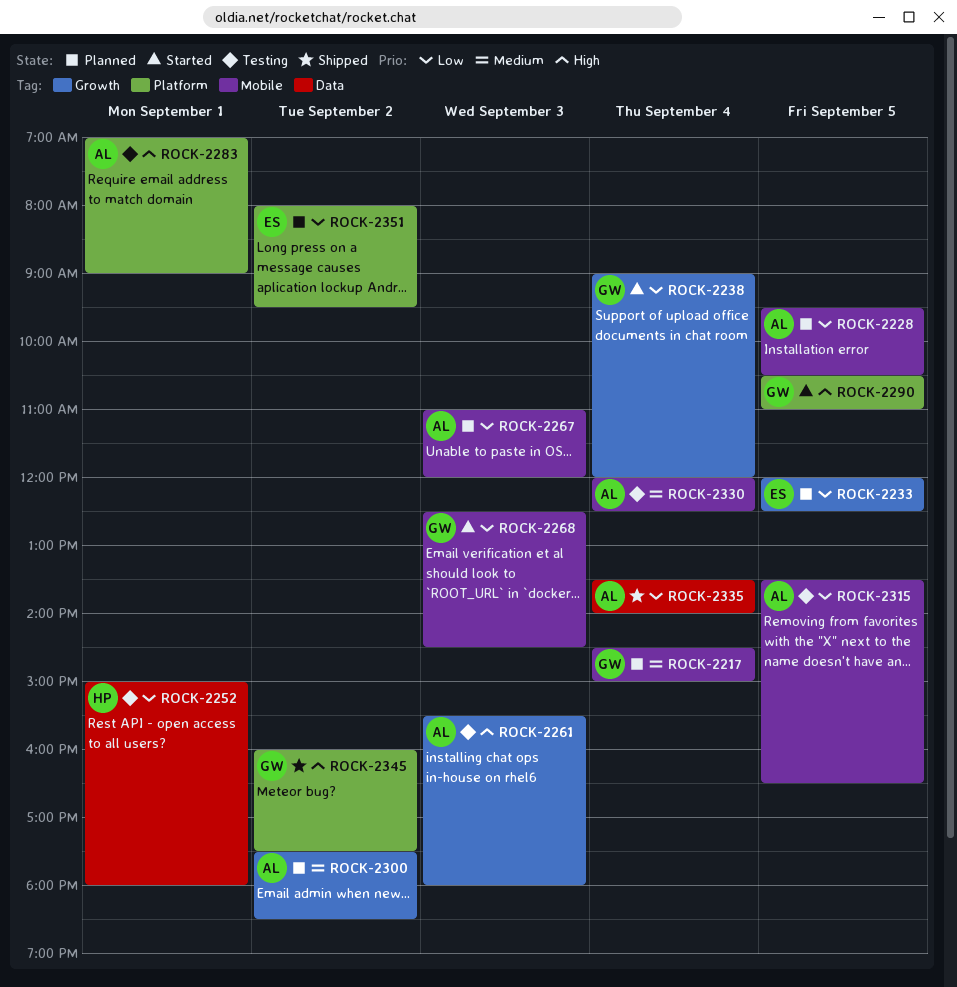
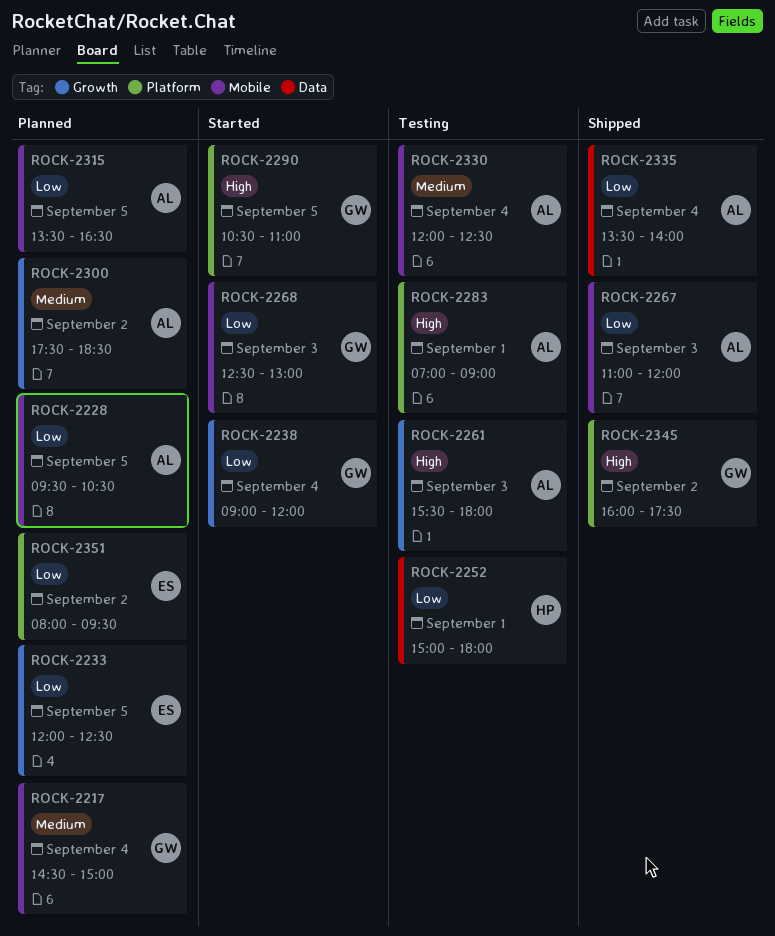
ROCK-2267, status: Planned -> Shipped
ROCK-2268, ends: 14:30 -> 13:00
ROCK-2315, status: Testing -> Planned

